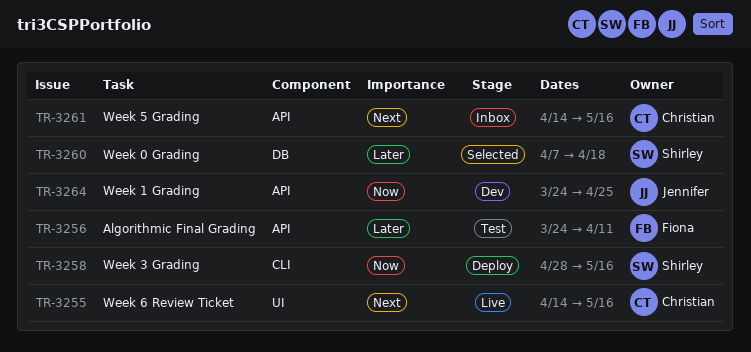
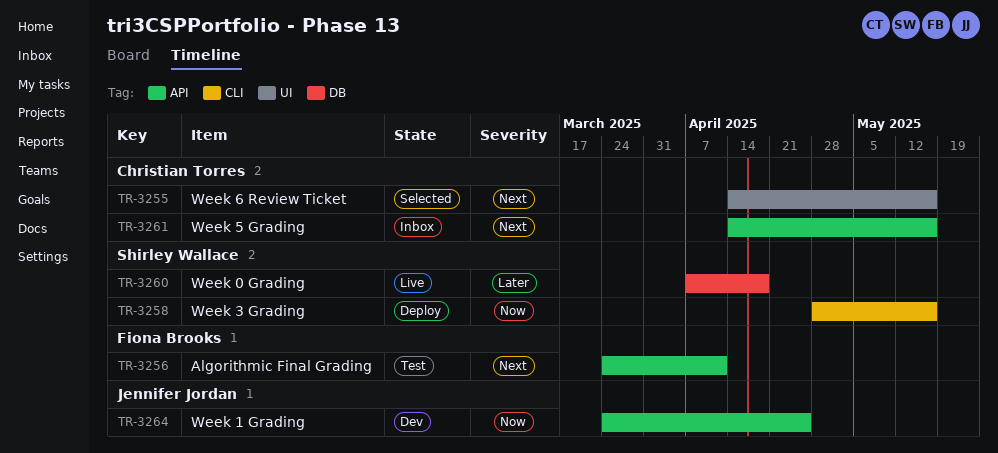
TR-3255, status: Live -> Selected
TR-3256, priority: Later -> Next
TR-3260, status: Selected -> Live

